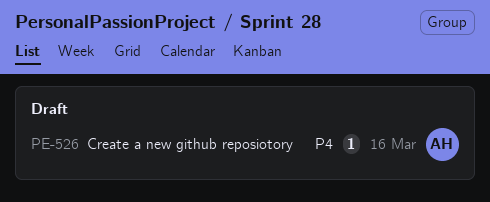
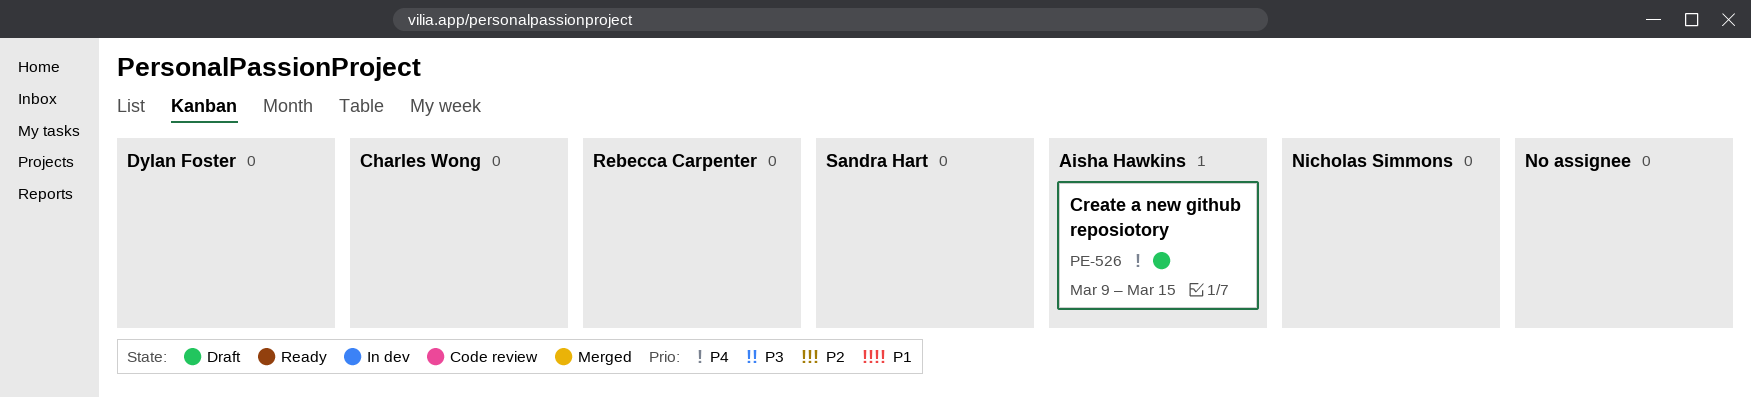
PE-526, due: Mar 16 -> Mar 15

